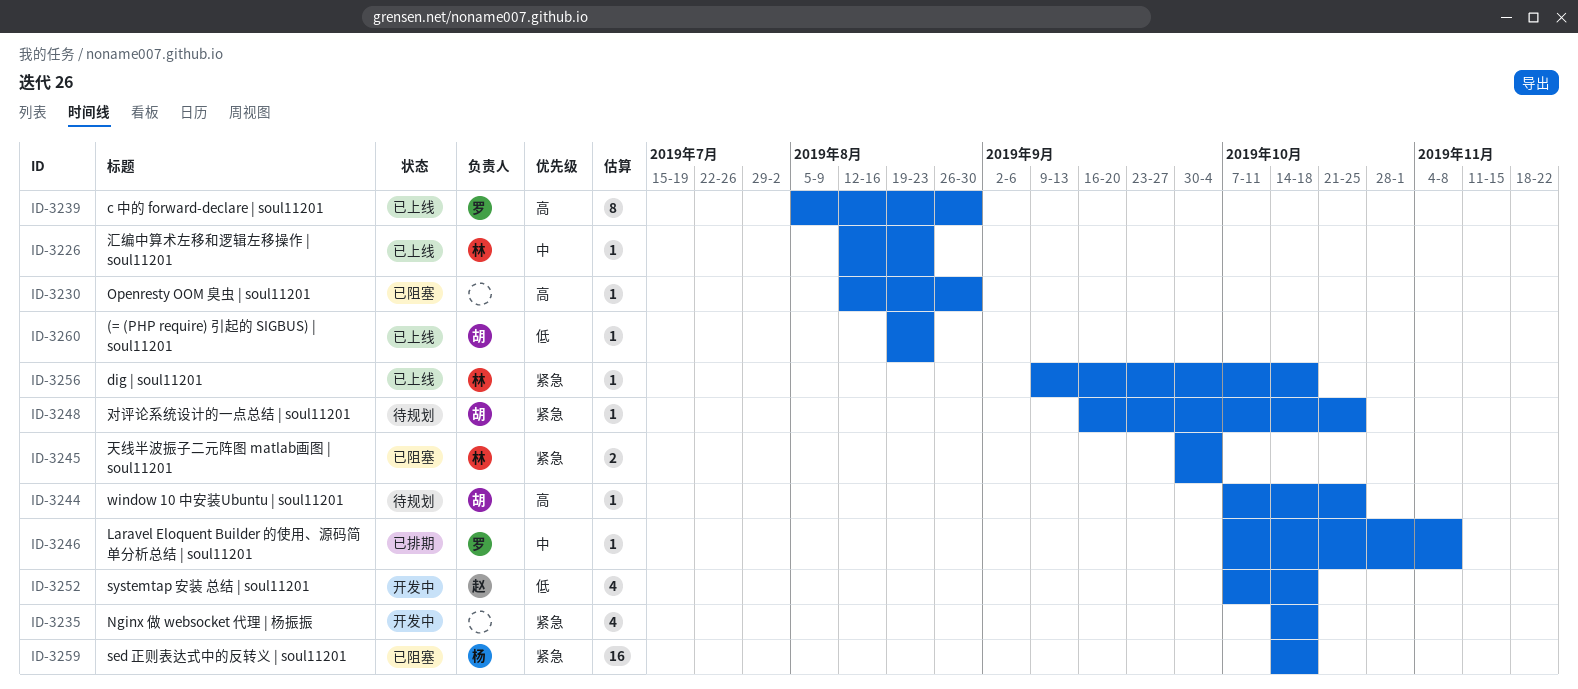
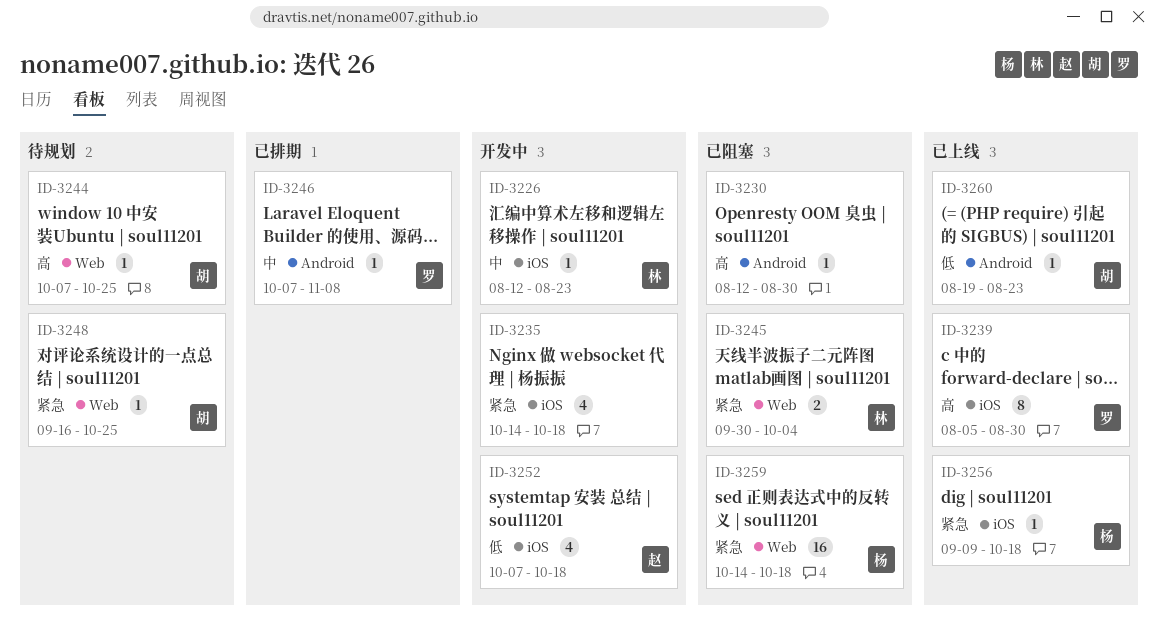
ID-3226, status: 已上线 -> 开发中
ID-3256, owner: 林 -> 杨

